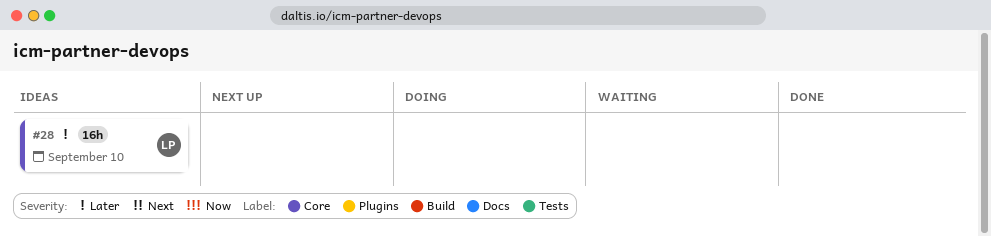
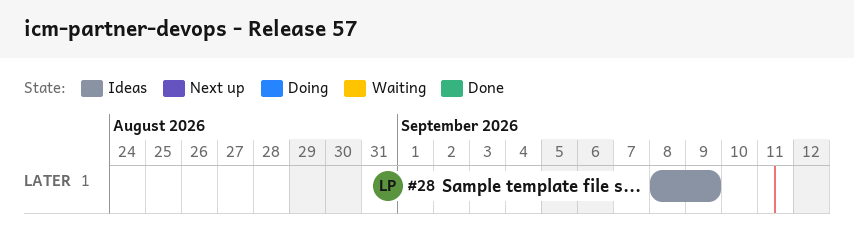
#28, due: Sep 10 -> Sep 9

